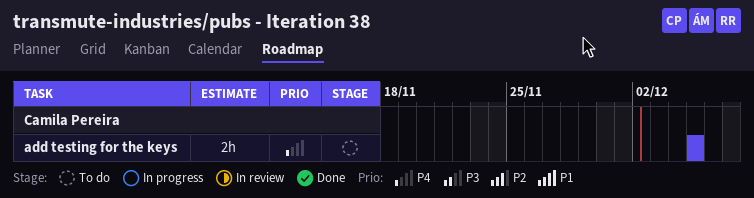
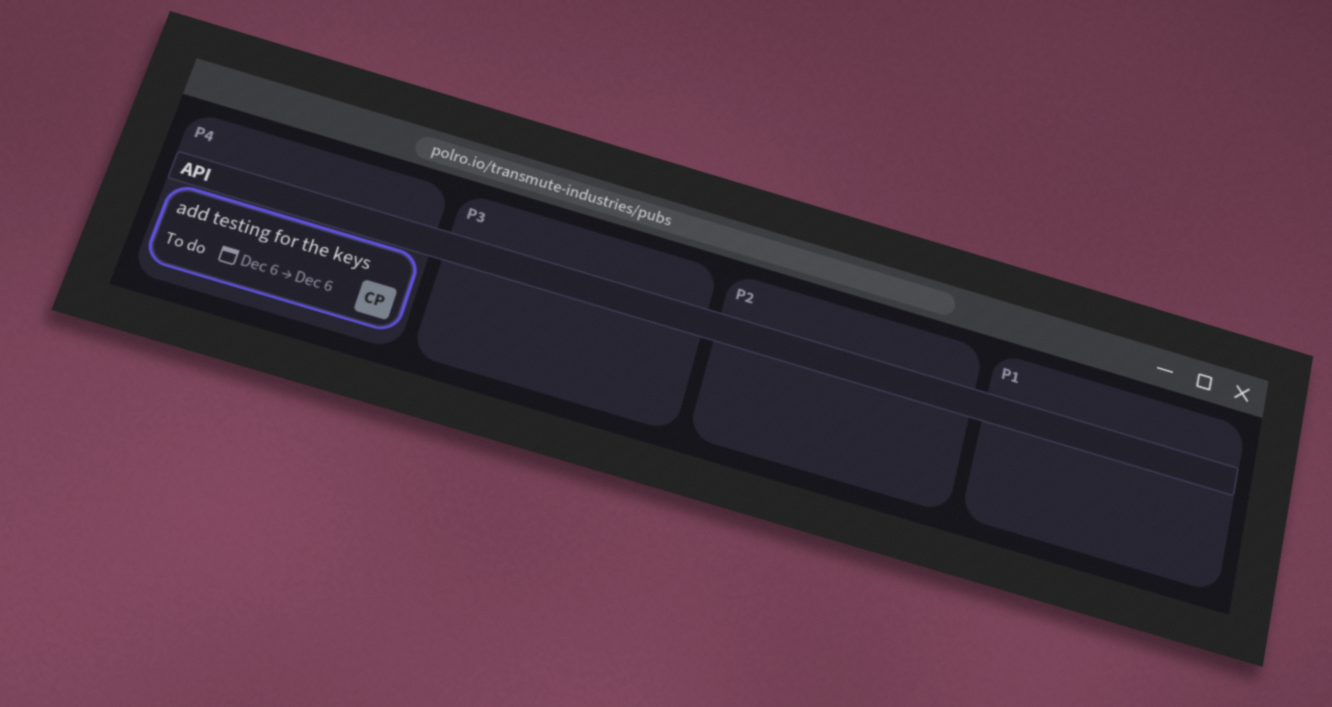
add testing for the keys, start: Dec 5 -> Dec 6
add testing for the keys, due: Dec 5 -> Dec 6

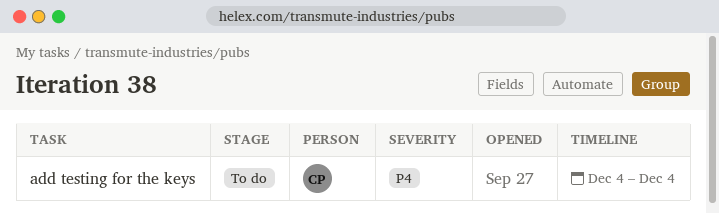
add testing for the keys, start: Dec 6 -> Dec 4
add testing for the keys, due: Dec 6 -> Dec 4

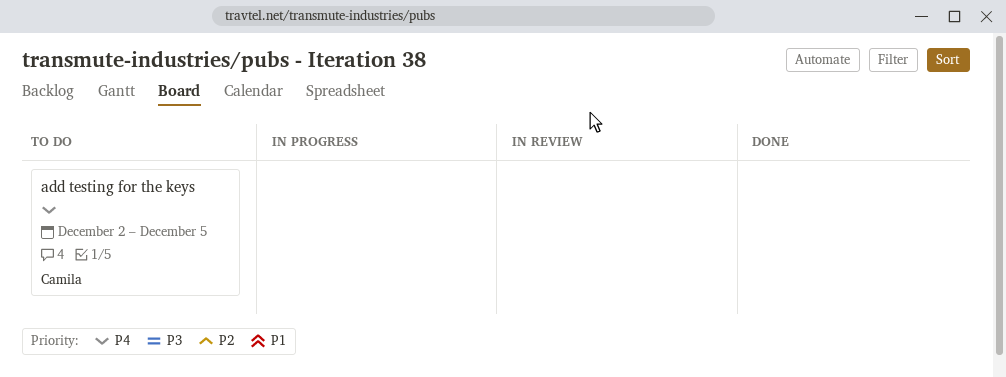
add testing for the keys, start: Dec 4 -> Dec 2
add testing for the keys, due: Dec 4 -> Dec 5

